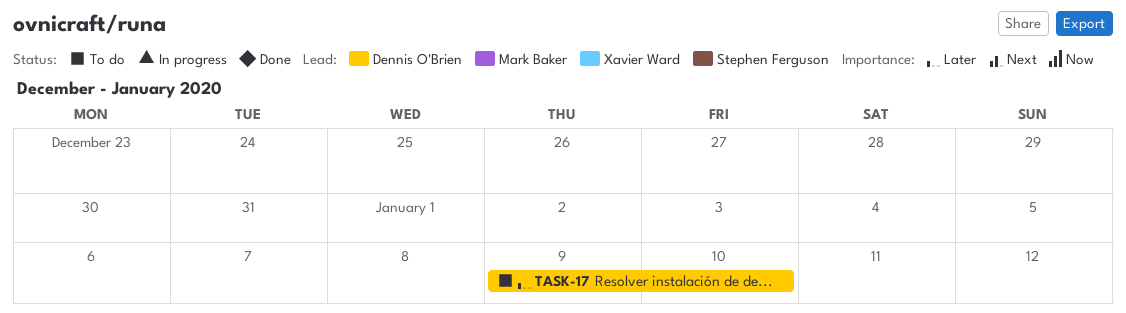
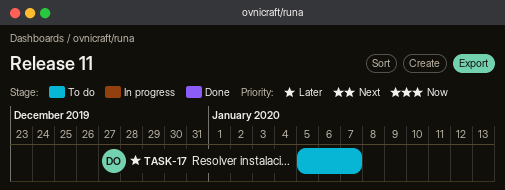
TASK-17, start: Jan 9 -> Jan 5
TASK-17, due: Jan 10 -> Jan 7

